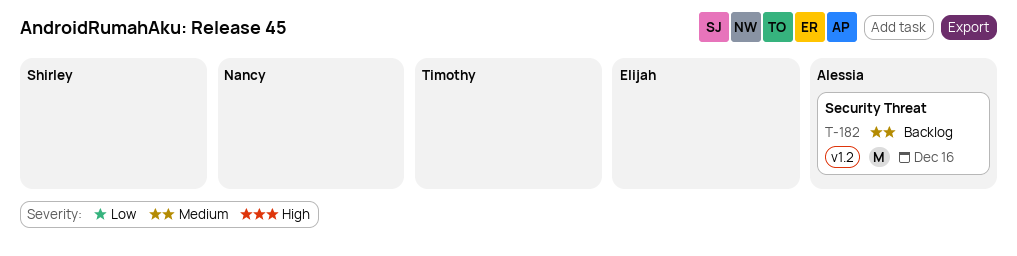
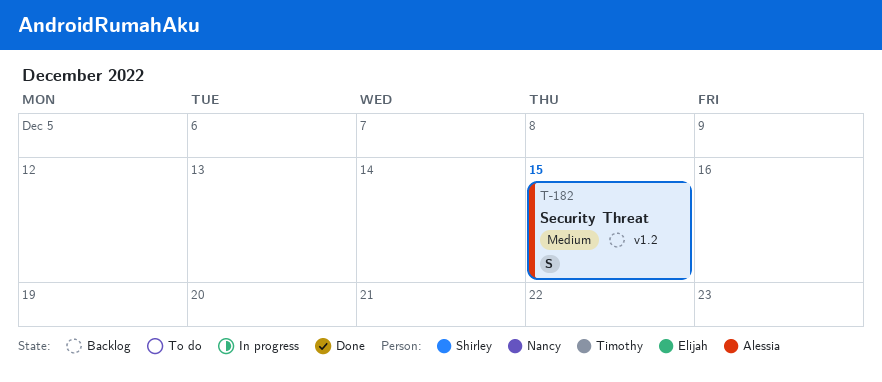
T-182, estimate: M -> S
T-182, due: Dec 16 -> Dec 15

